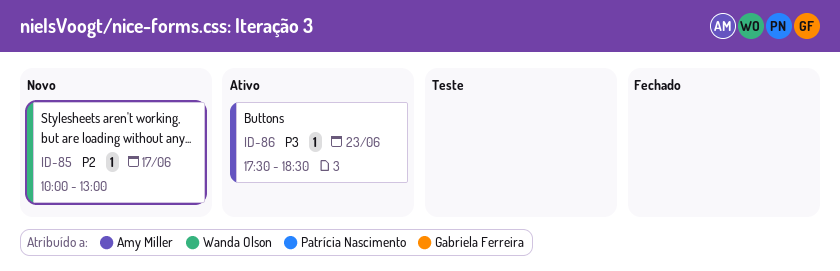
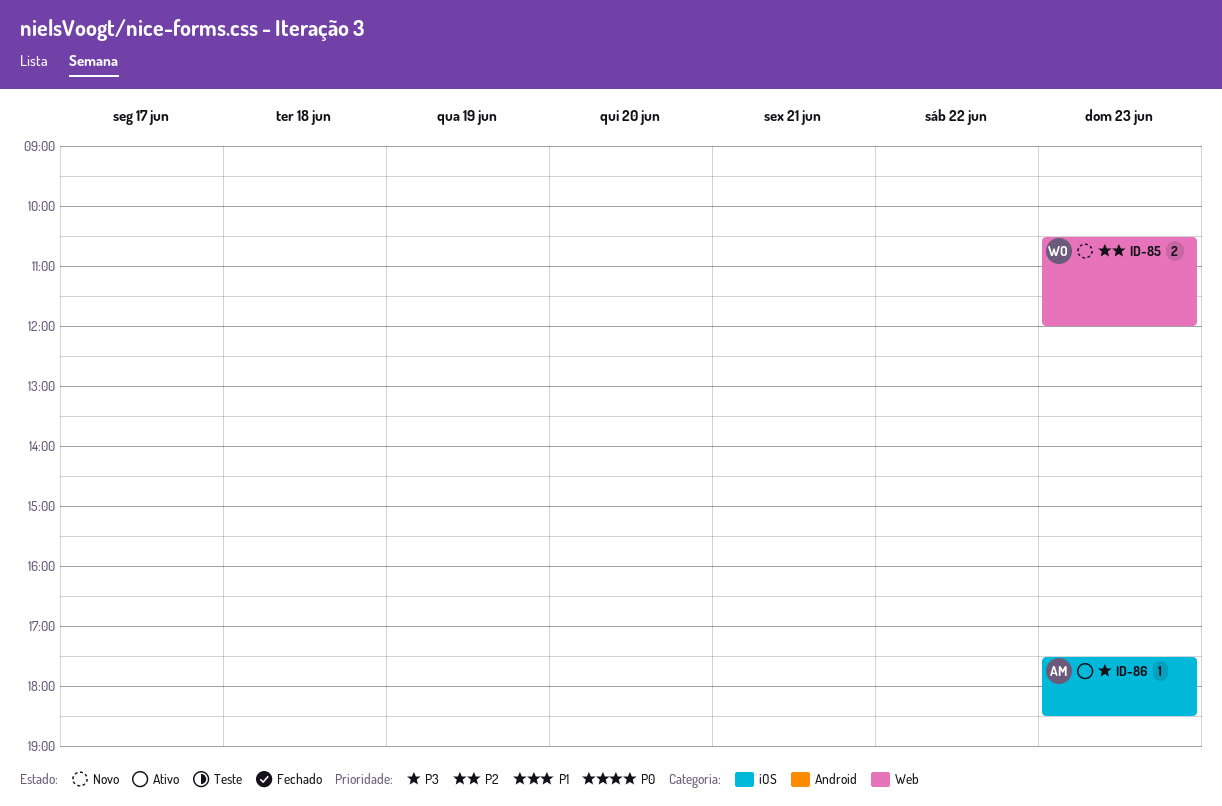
ID-85, estimate: 1 -> 2
ID-85, day: Jun 17 -> Jun 23
ID-85, begins: 10:00 -> 10:30
ID-85, ends: 13:00 -> 12:00

